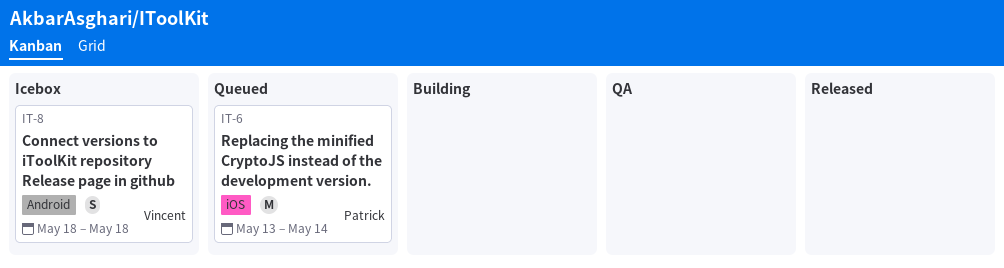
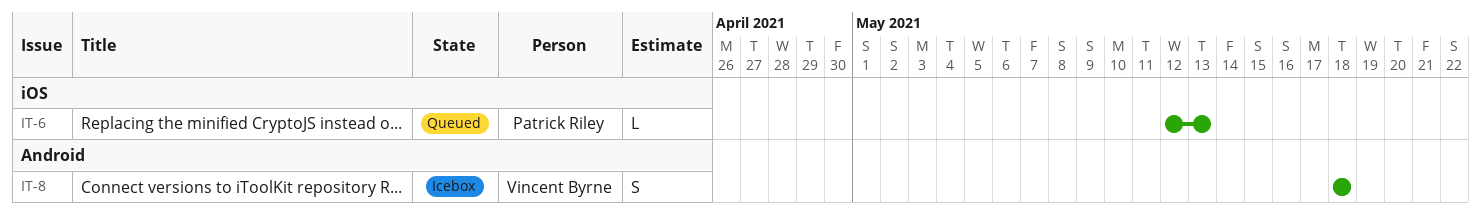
IT-6, estimate: M -> L
IT-6, start: May 13 -> May 12
IT-6, due: May 14 -> May 13

